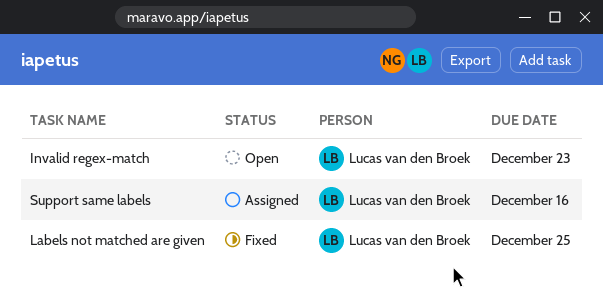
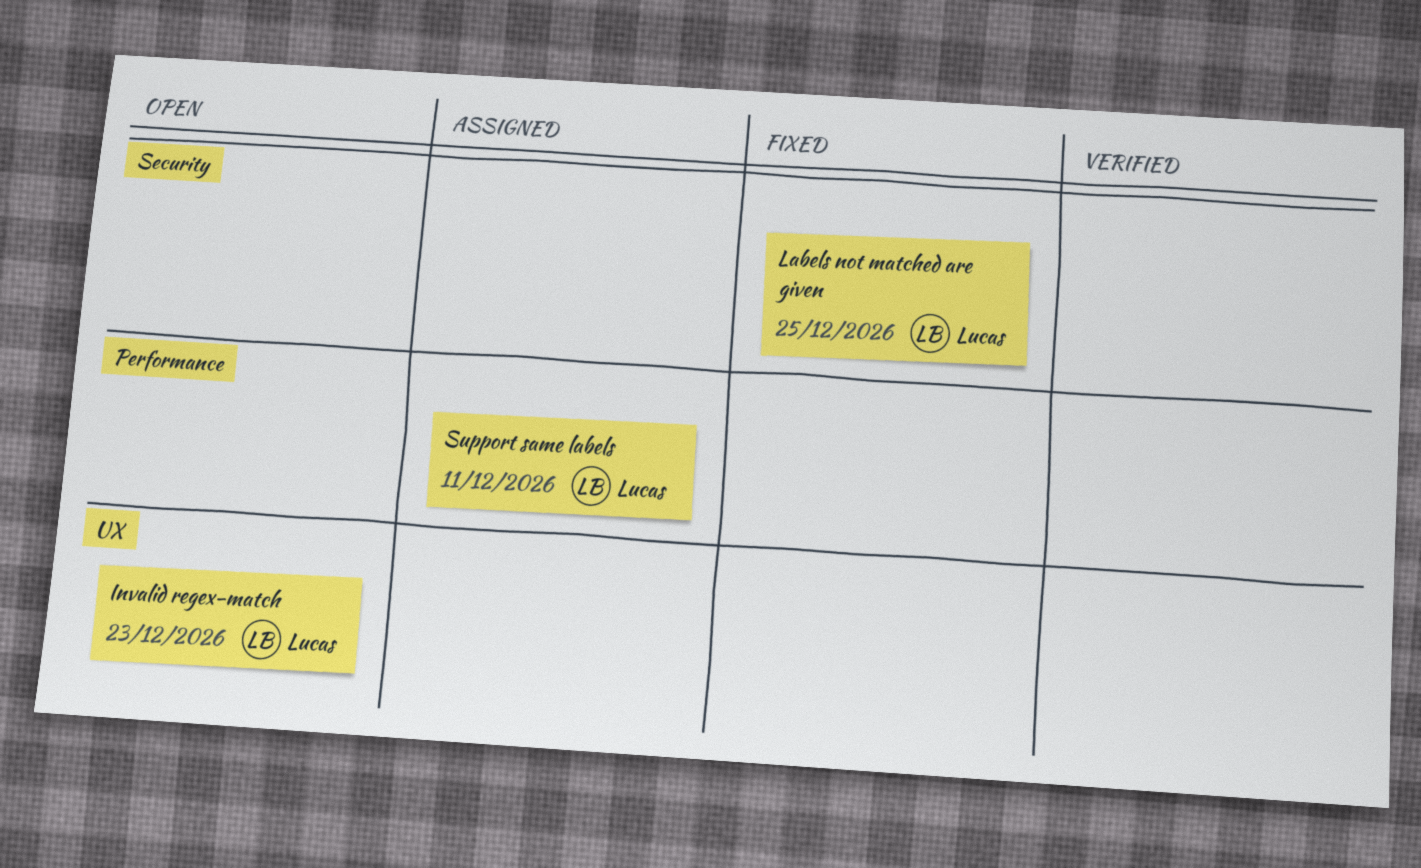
Support same labels, due: Dec 16 -> Dec 11

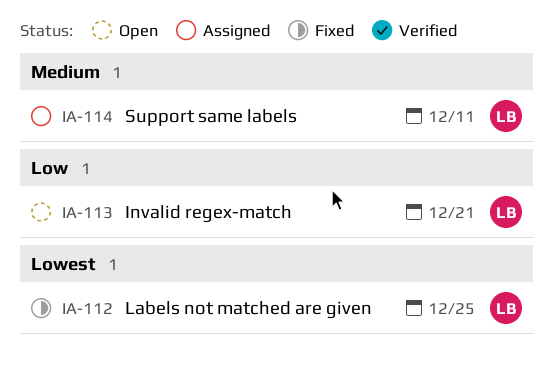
Invalid regex-match, due: Dec 23 -> Dec 21

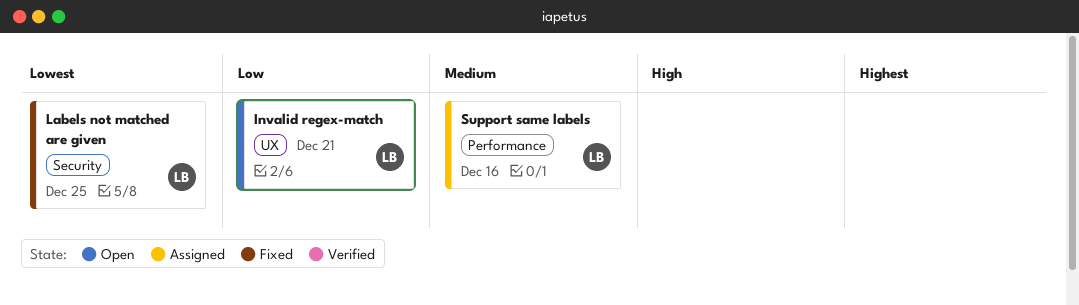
Support same labels, due: Dec 11 -> Dec 16

